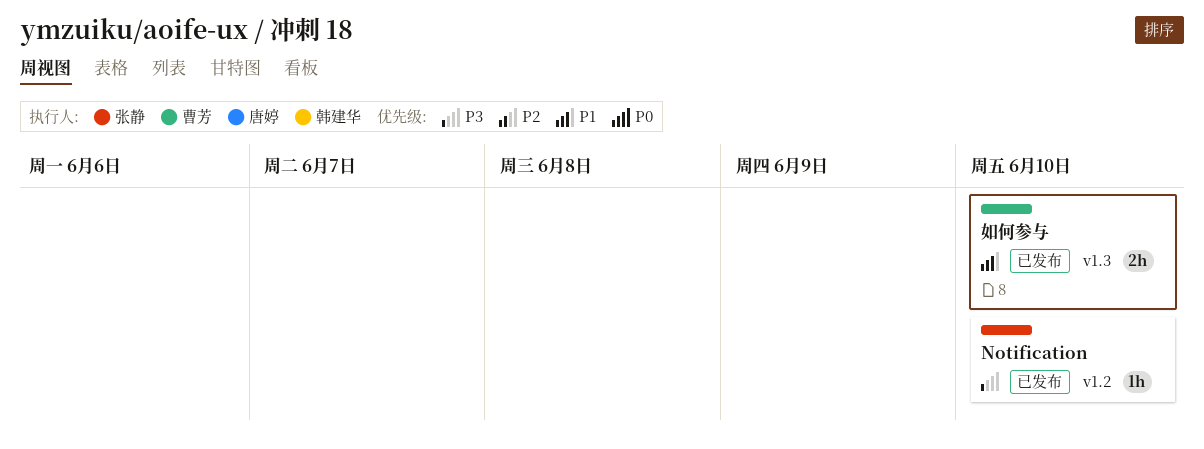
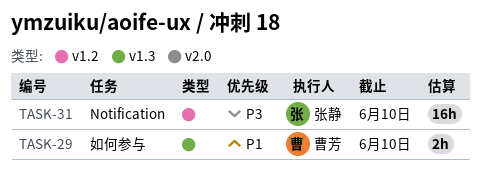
Notification, estimate: 1h -> 16h

